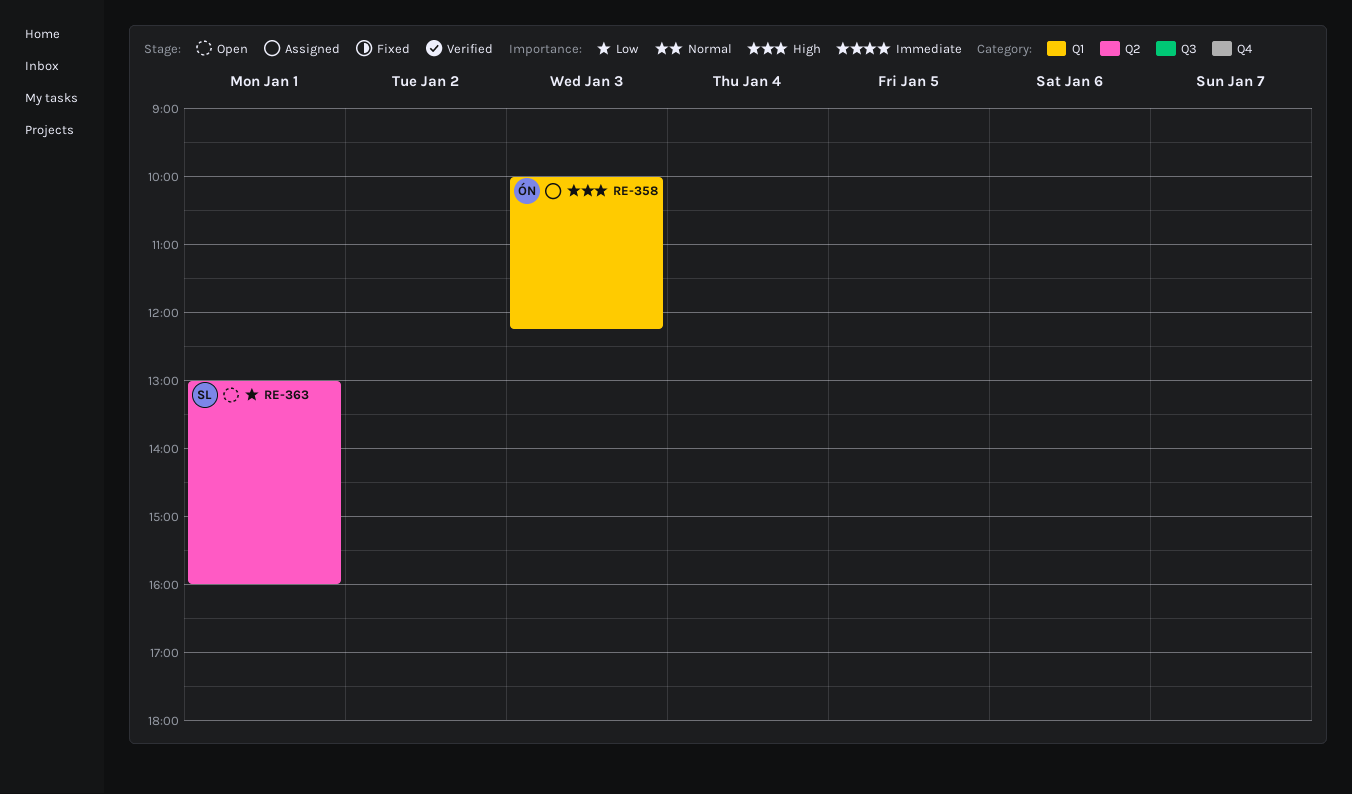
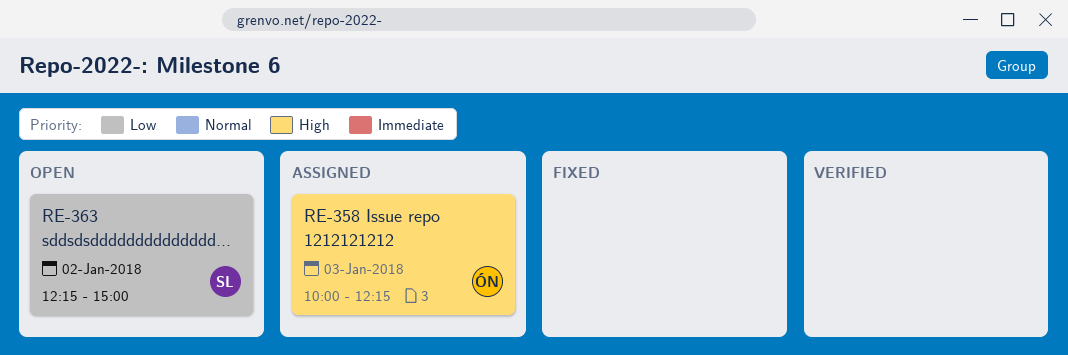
RE-363, day: Jan 1 -> Jan 2
RE-363, begins: 13:00 -> 12:15
RE-363, ends: 16:00 -> 15:00

